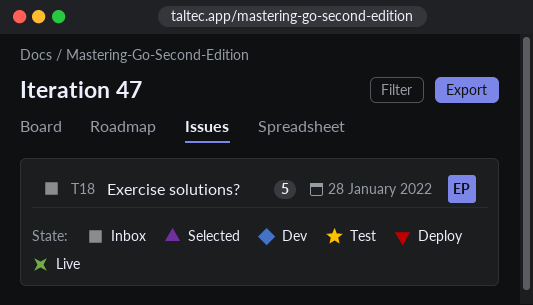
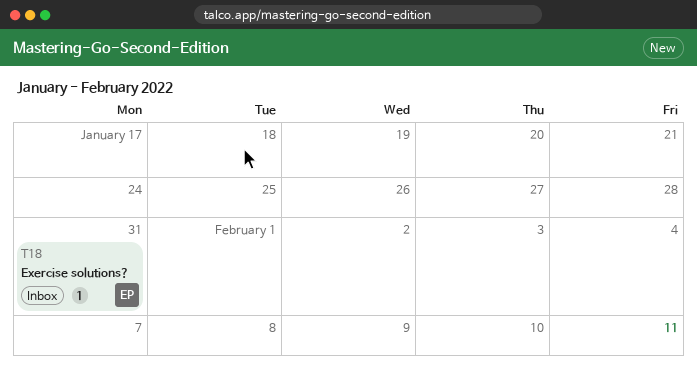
T18, estimate: 5 -> 1
T18, due: Jan 28 -> Jan 31

